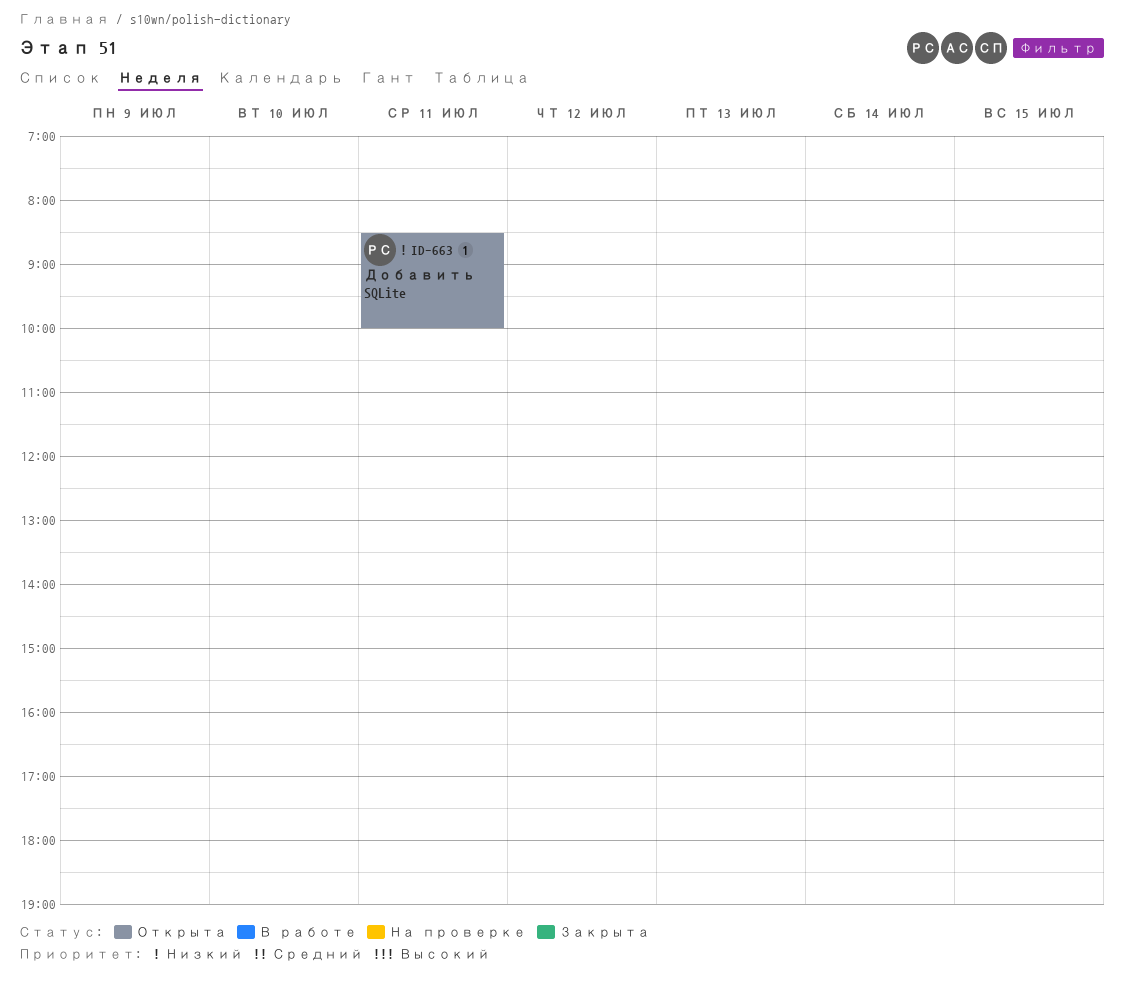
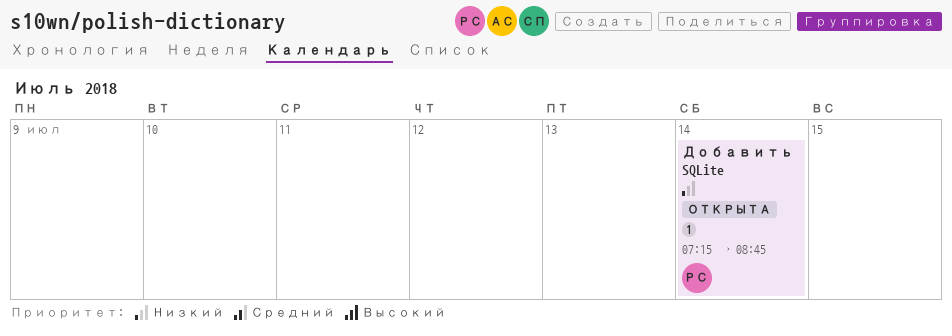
Добавить SQLite, day: Jul 11 -> Jul 14
Добавить SQLite, begins: 08:30 -> 07:15
Добавить SQLite, ends: 10:00 -> 08:45

